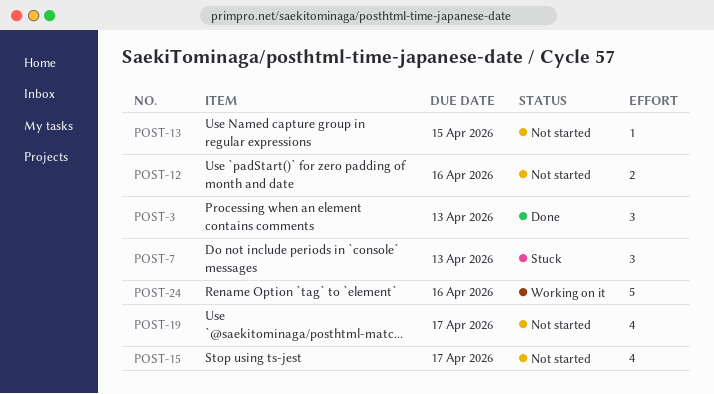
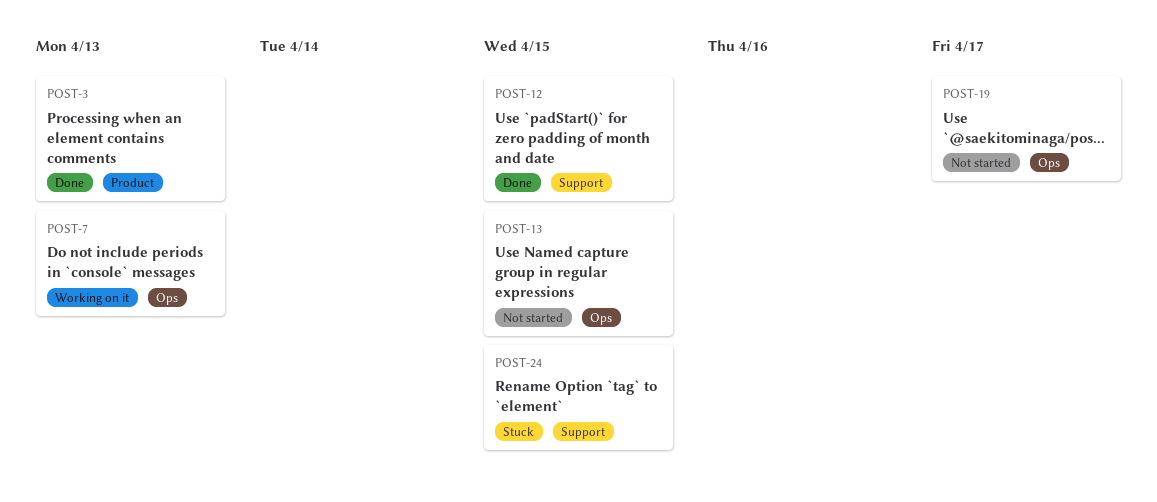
POST-7, status: Stuck -> Working on it
POST-12, status: Not started -> Done
POST-12, due: Apr 16 -> Apr 15
POST-15: present -> none
POST-24, status: Working on it -> Stuck
POST-24, due: Apr 16 -> Apr 15

